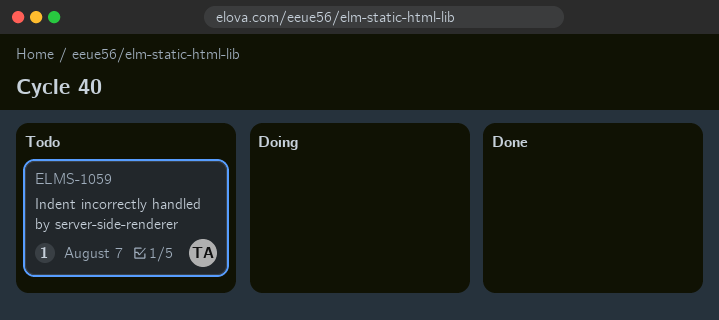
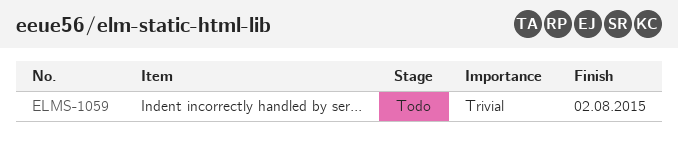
ELMS-1059, due: Aug 7 -> Aug 2

